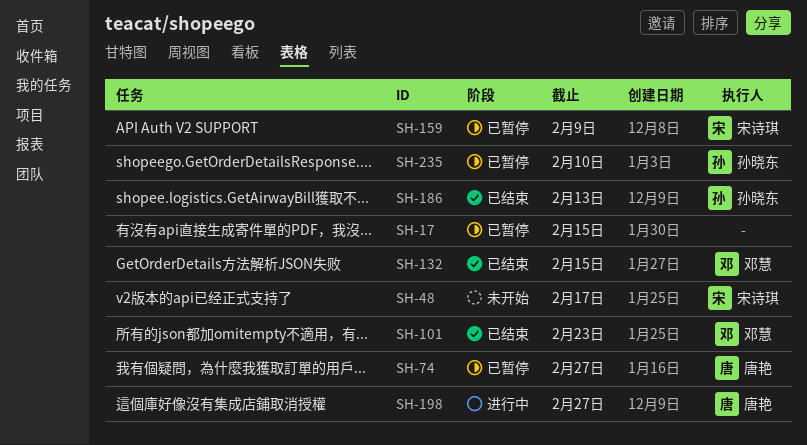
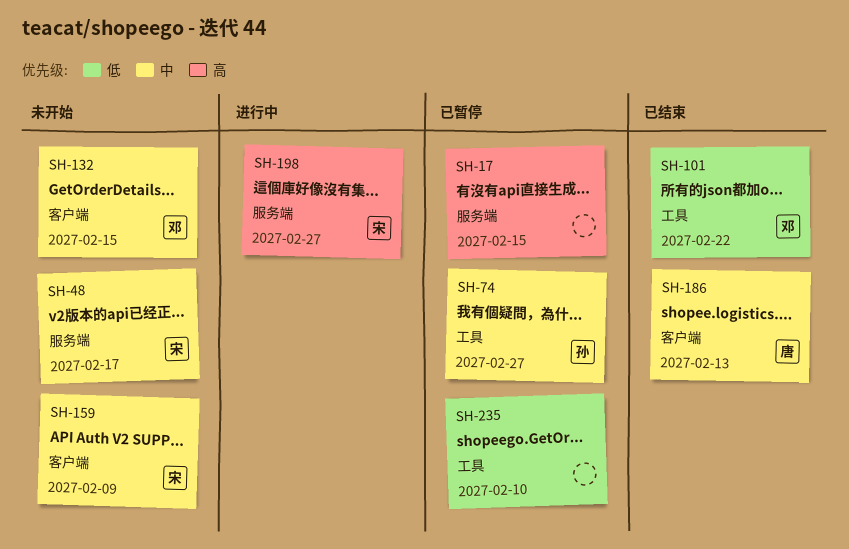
SH-74, owner: 唐艳 -> 孙晓东
SH-101, due: Feb 23 -> Feb 22
SH-132, status: 已结束 -> 未开始
SH-159, status: 已暂停 -> 未开始
SH-186, owner: 孙晓东 -> 唐艳
SH-198, owner: 唐艳 -> 宋诗琪
SH-235, owner: 孙晓东 -> none

